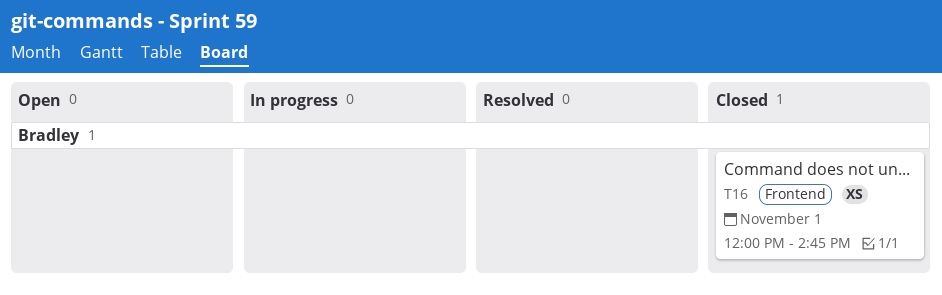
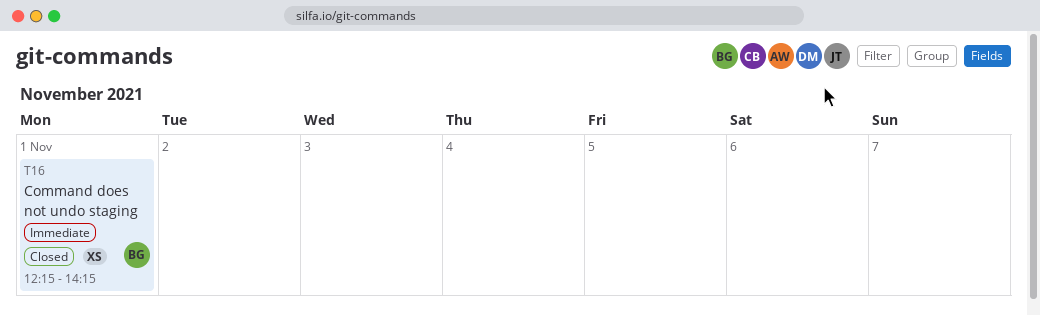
T16, begins: 12:00 -> 12:15
T16, ends: 14:45 -> 14:15

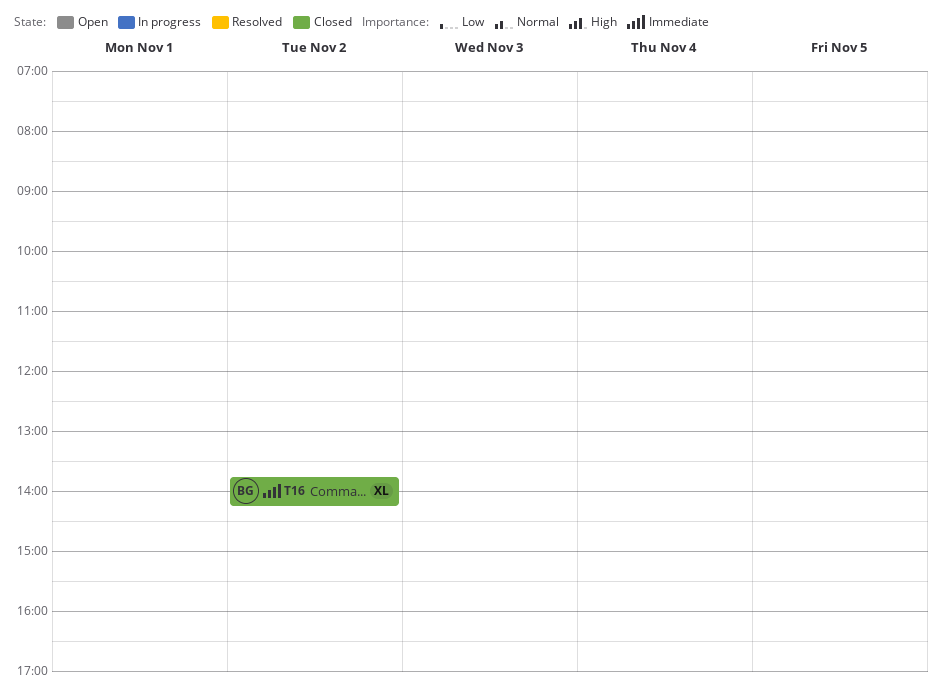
T16, estimate: XS -> XL
T16, day: Nov 1 -> Nov 2
T16, begins: 12:15 -> 13:45

